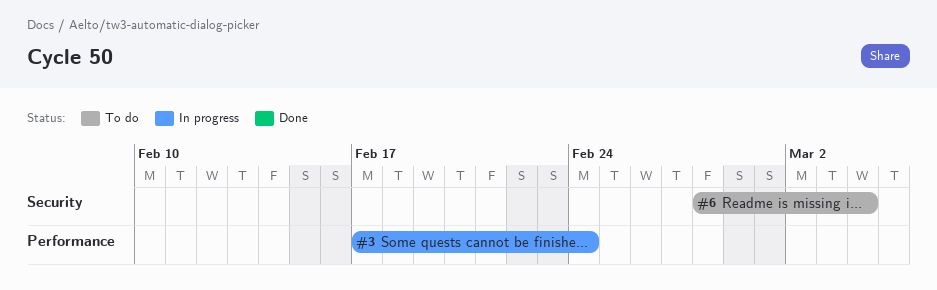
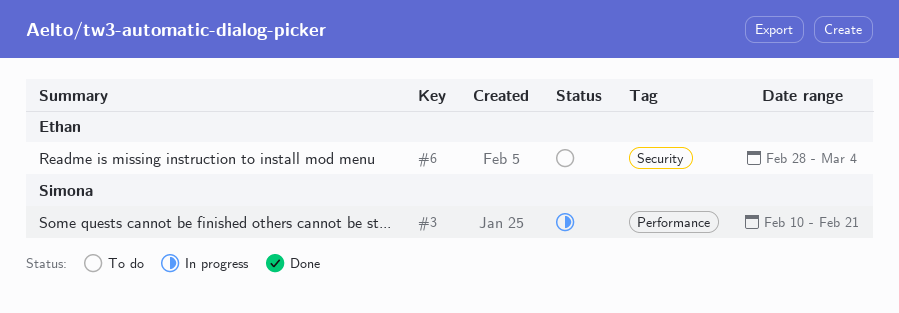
#3, start: Feb 17 -> Feb 10
#3, due: Feb 24 -> Feb 21

